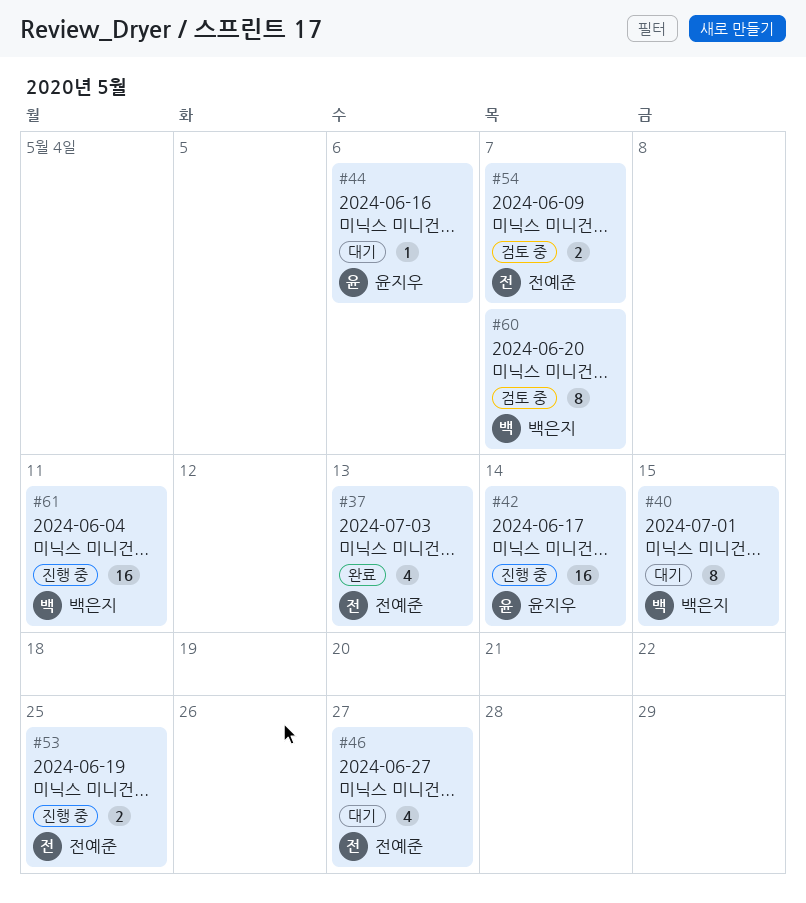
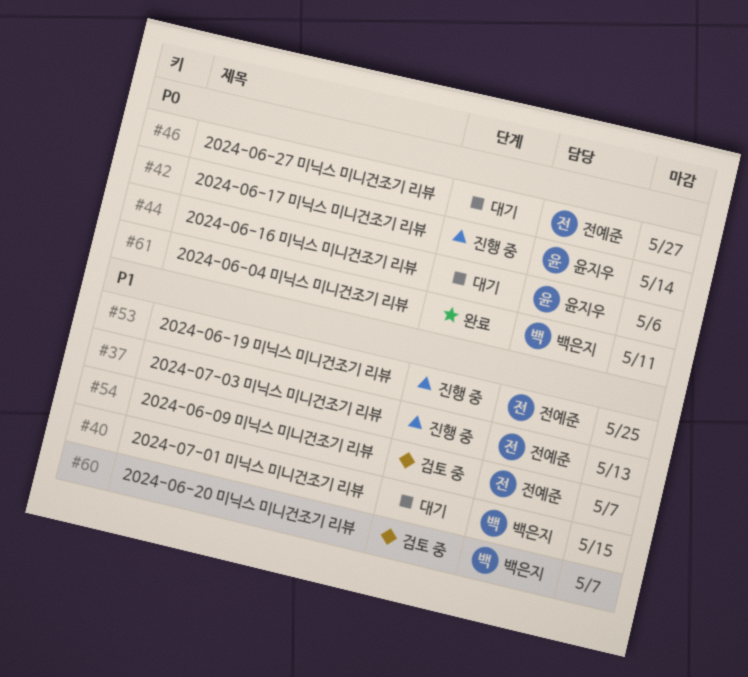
#37, status: 완료 -> 진행 중
#61, status: 진행 중 -> 완료

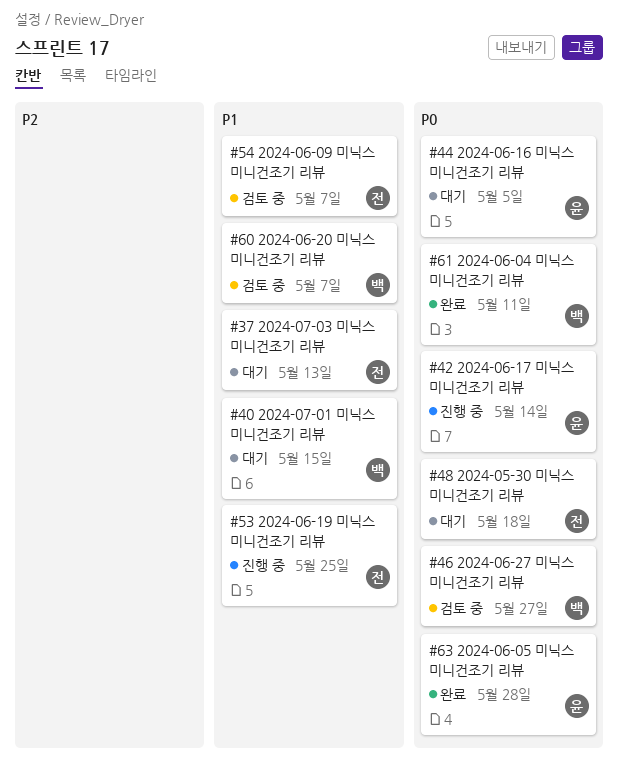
#37, status: 진행 중 -> 대기
#44, due: May 6 -> May 5
#46, status: 대기 -> 검토 중
#46, owner: 전예준 -> 백은지
#48: none -> present
#63: none -> present

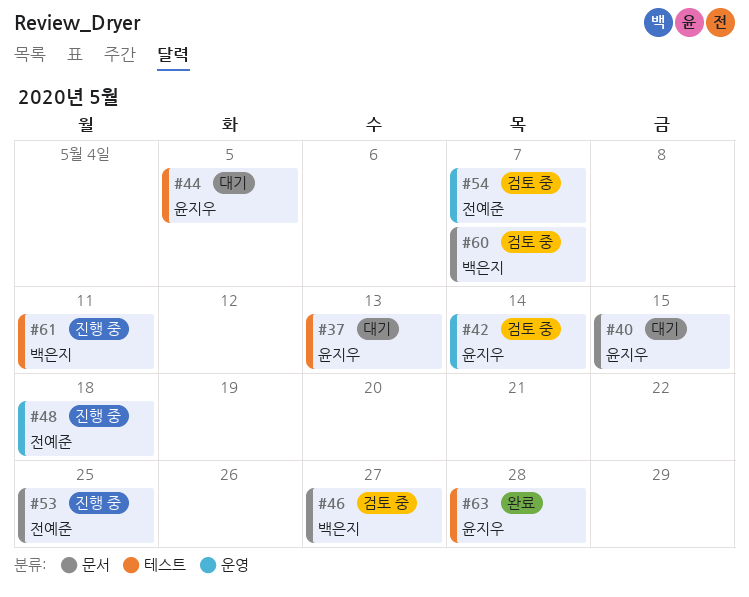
#37, owner: 전예준 -> 윤지우
#40, owner: 백은지 -> 윤지우
#42, status: 진행 중 -> 검토 중
#48, status: 대기 -> 진행 중
#61, status: 완료 -> 진행 중

